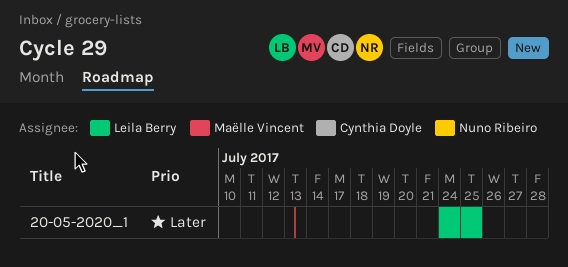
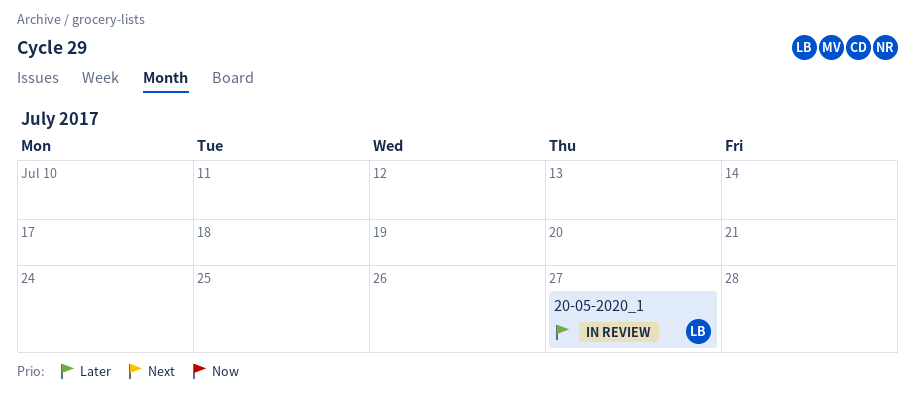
20-05-2020_1, due: Jul 25 -> Jul 27

